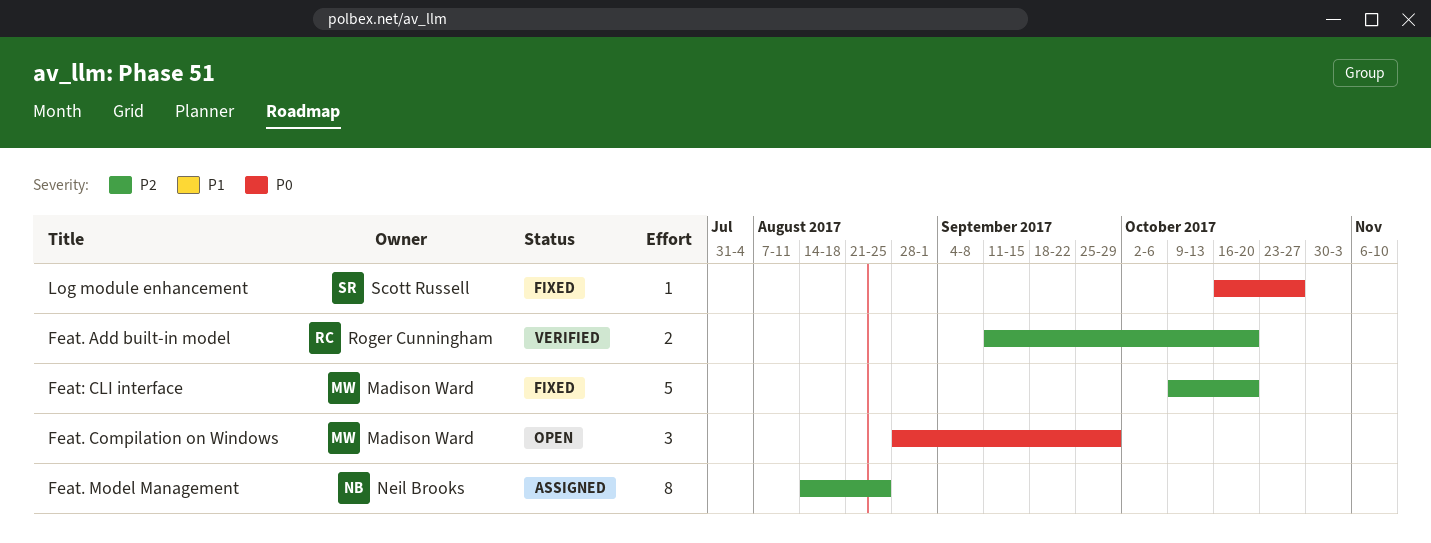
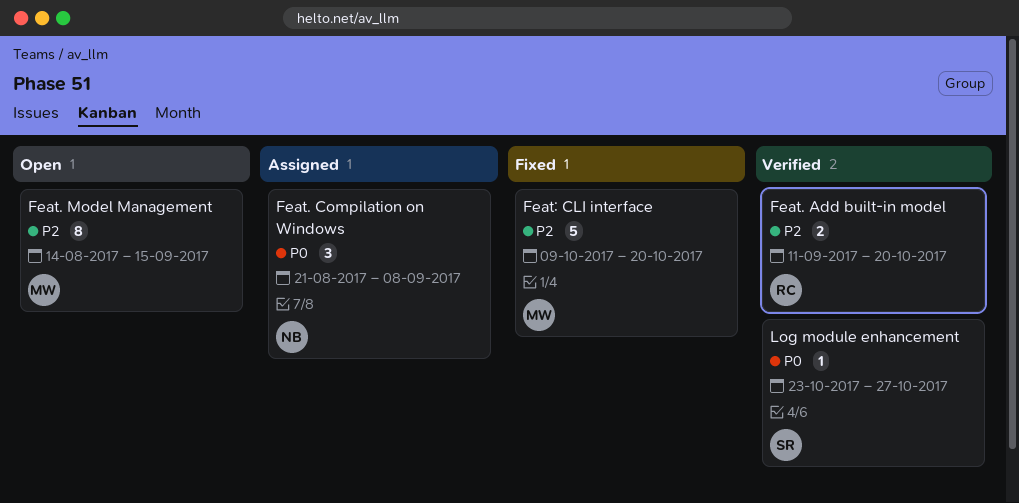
Feat. Compilation on Windows, status: Open -> Assigned
Feat. Compilation on Windows, owner: Madison Ward -> Neil Brooks
Feat. Compilation on Windows, start: Aug 28 -> Aug 21
Feat. Compilation on Windows, due: Sep 29 -> Sep 8
Feat. Model Management, status: Assigned -> Open
Feat. Model Management, owner: Neil Brooks -> Madison Ward
Feat. Model Management, due: Aug 25 -> Sep 15
Log module enhancement, status: Fixed -> Verified
Log module enhancement, start: Oct 16 -> Oct 23

